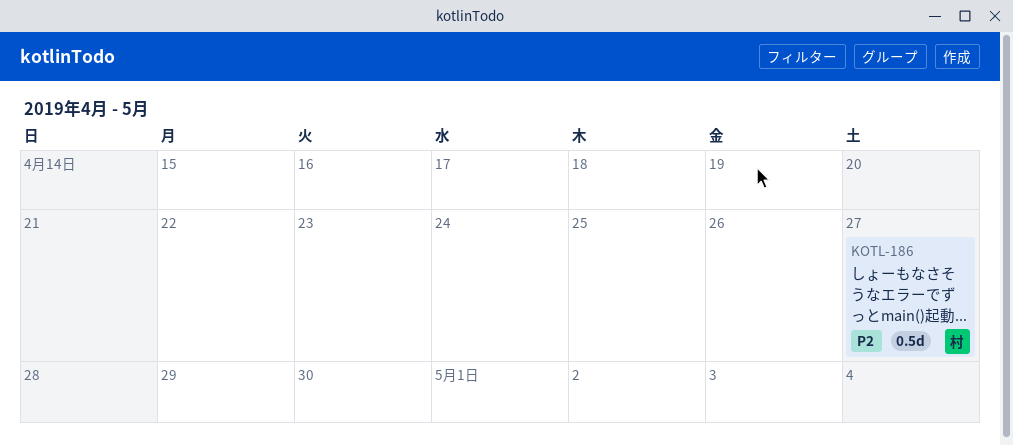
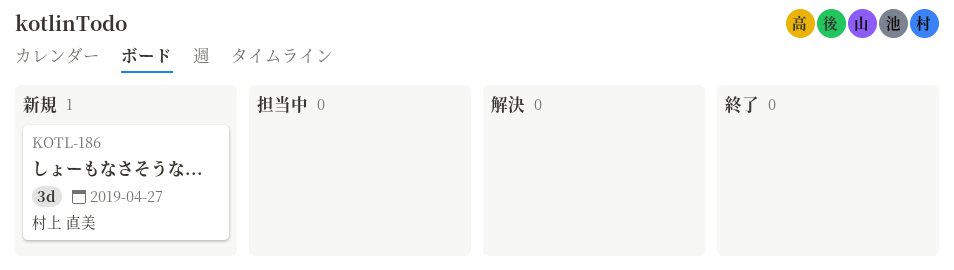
KOTL-186, estimate: 0.5d -> 3d

